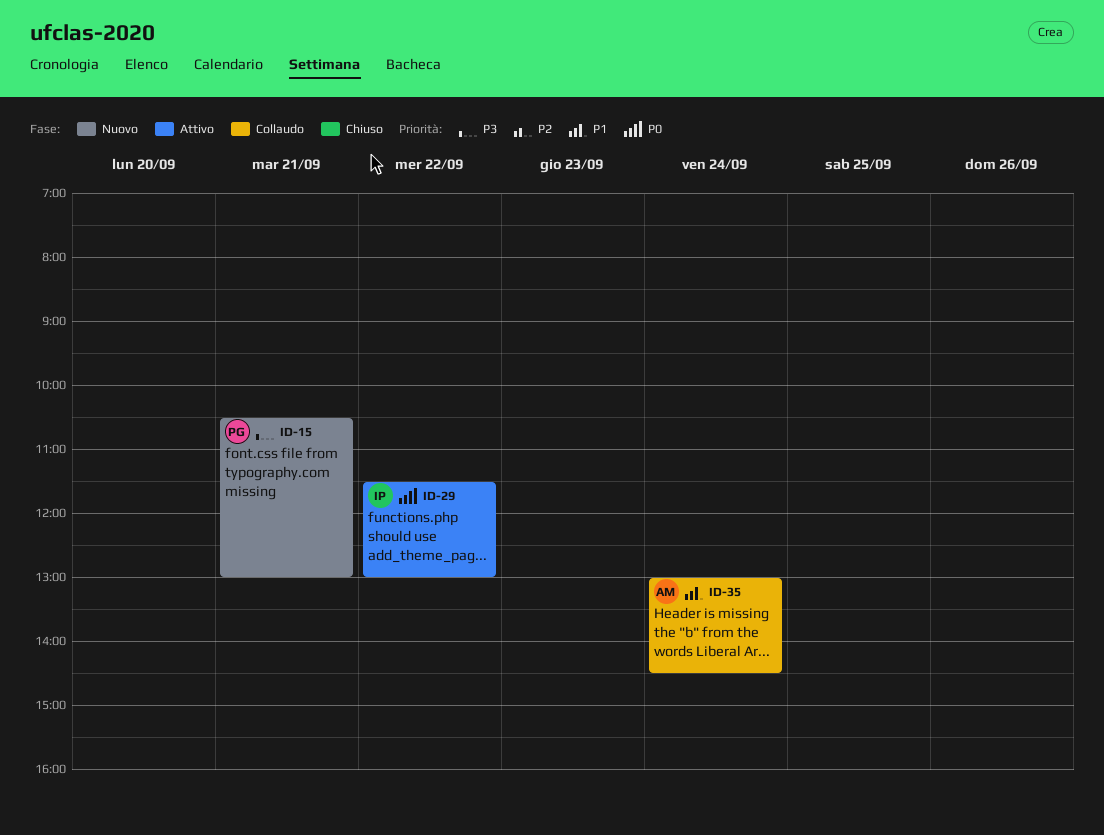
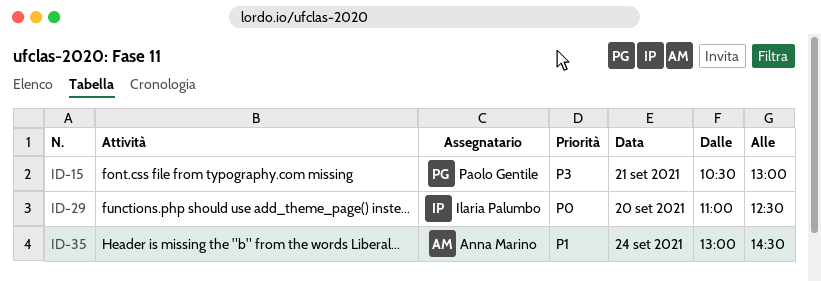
ID-29, day: Sep 22 -> Sep 20
ID-29, begins: 11:30 -> 11:00
ID-29, ends: 13:00 -> 12:30

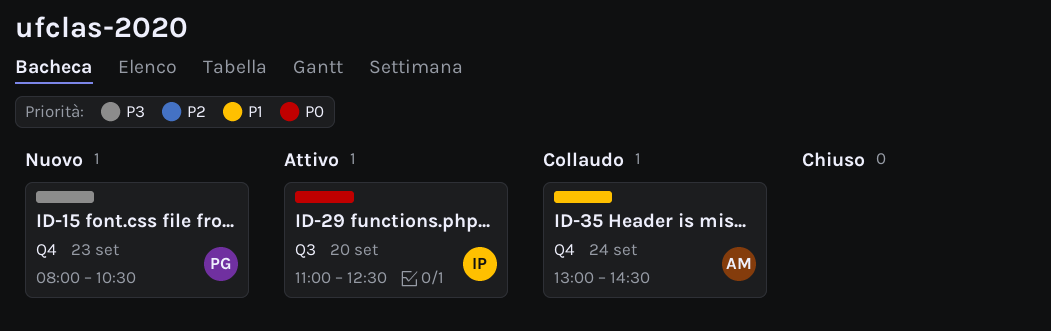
ID-15, day: Sep 21 -> Sep 23
ID-15, begins: 10:30 -> 08:00
ID-15, ends: 13:00 -> 10:30

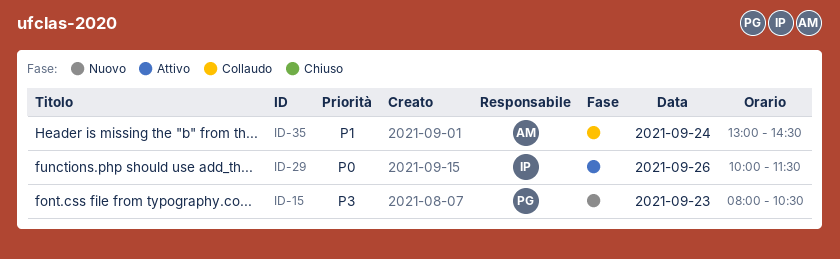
ID-29, day: Sep 20 -> Sep 26
ID-29, begins: 11:00 -> 10:00
ID-29, ends: 12:30 -> 11:30

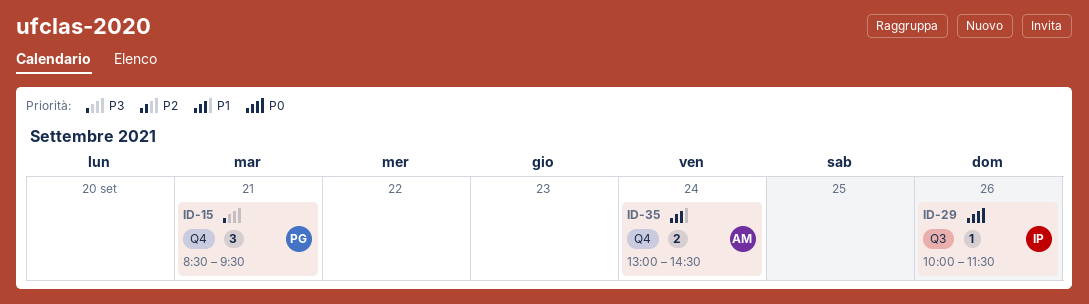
ID-15, day: Sep 23 -> Sep 21
ID-15, begins: 08:00 -> 08:30
ID-15, ends: 10:30 -> 09:30

